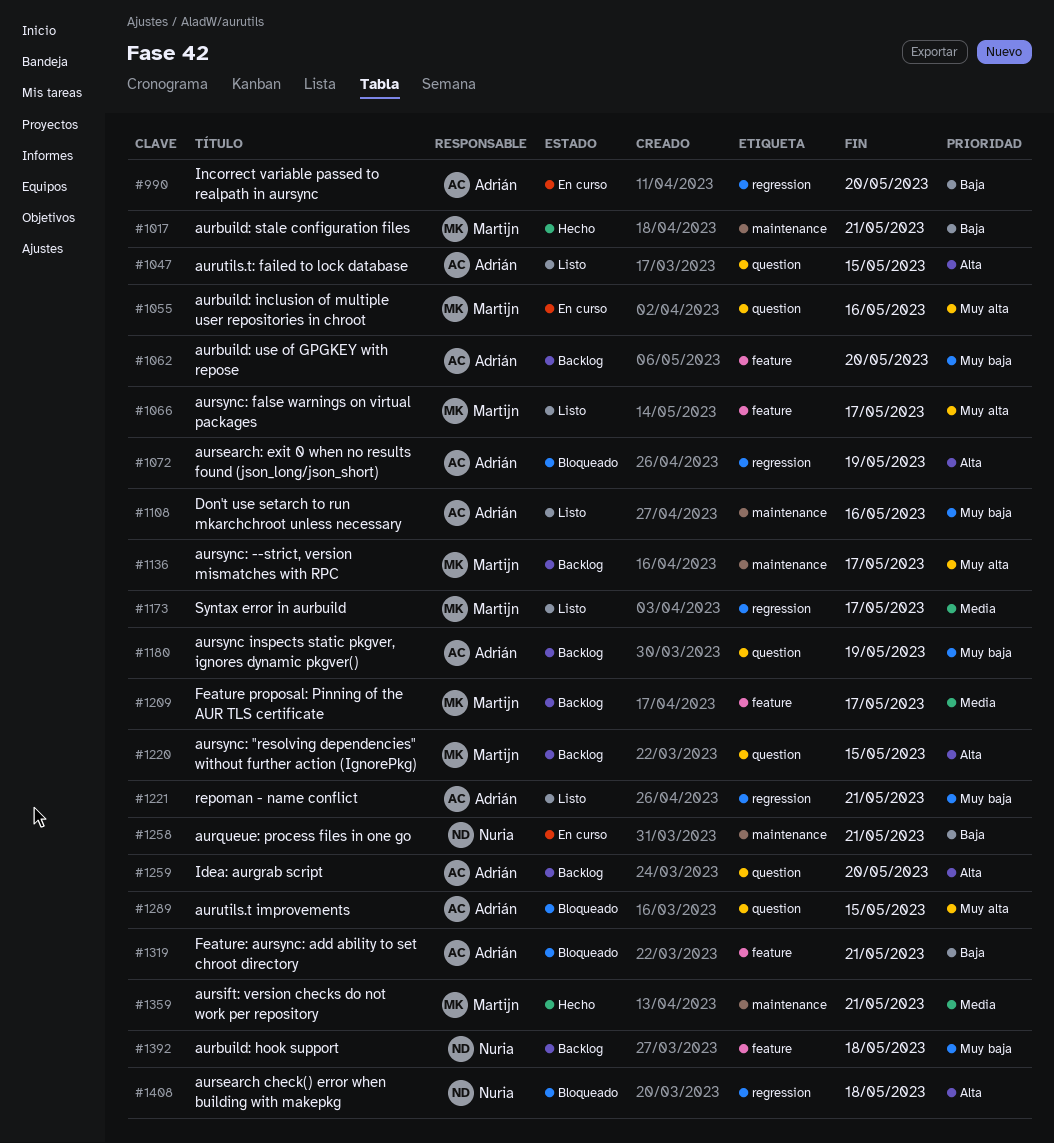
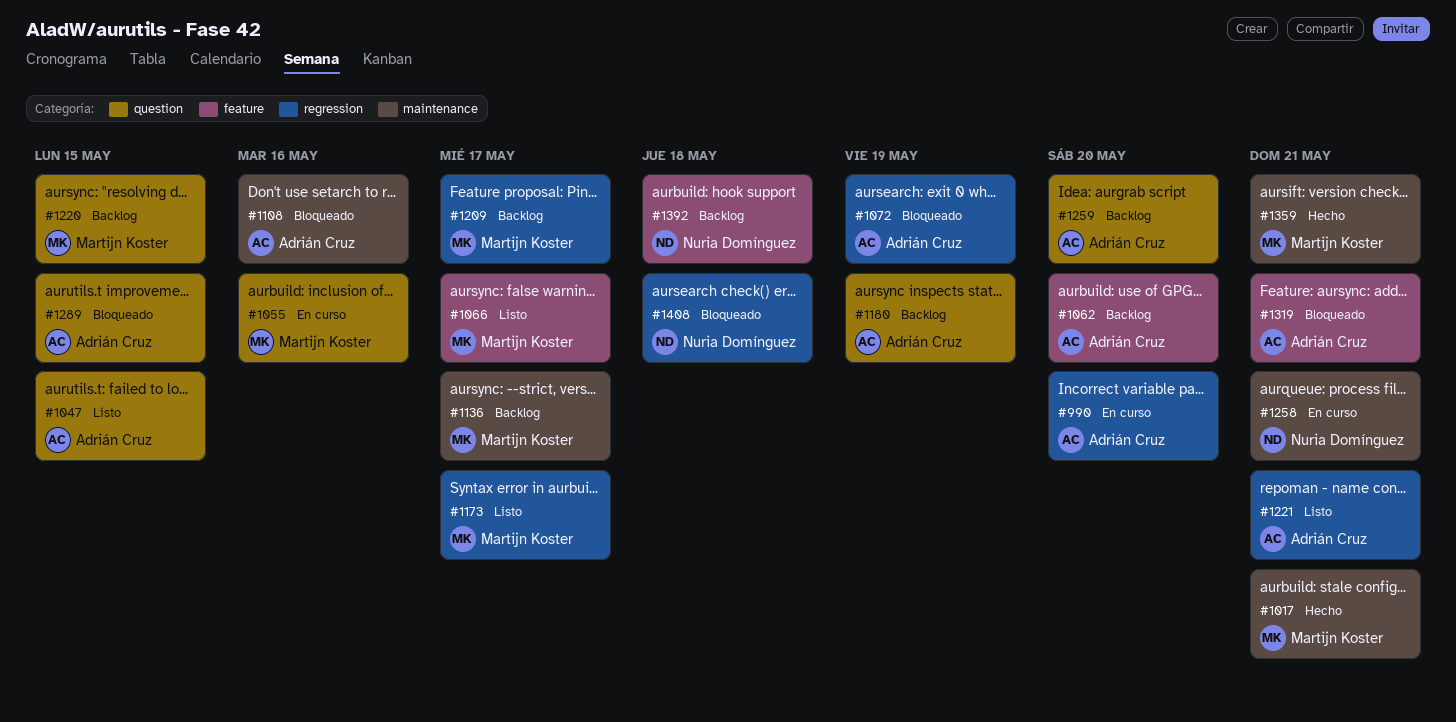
#1108, status: Listo -> Bloqueado
#1209, label: feature -> regression

